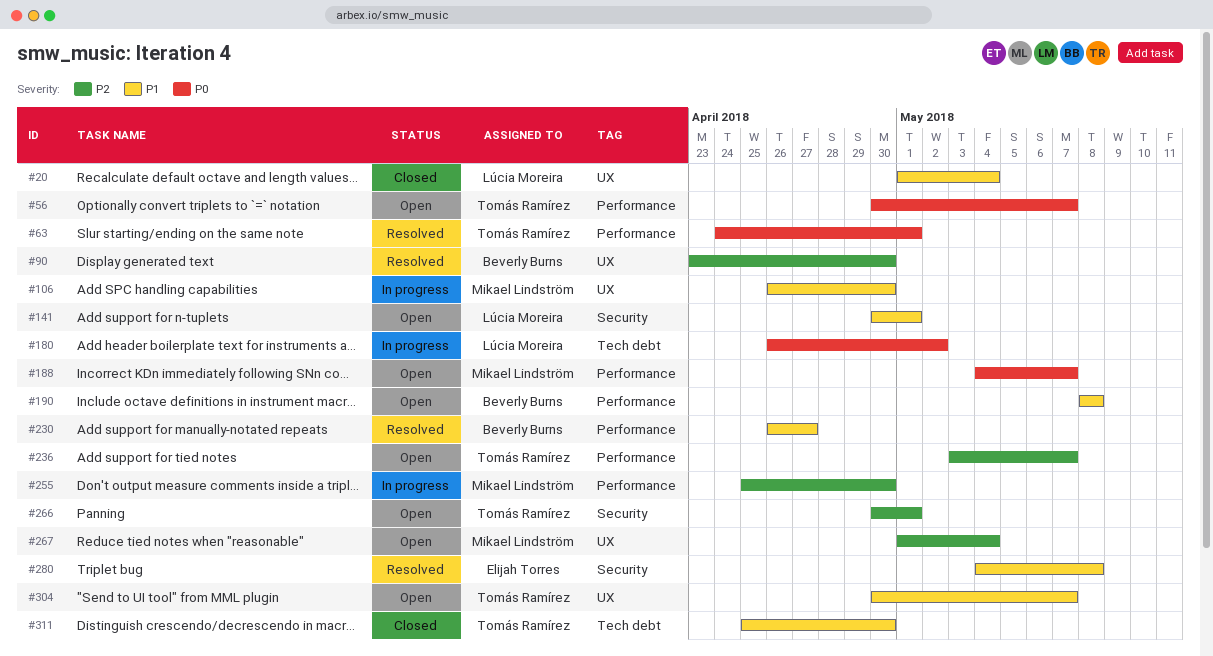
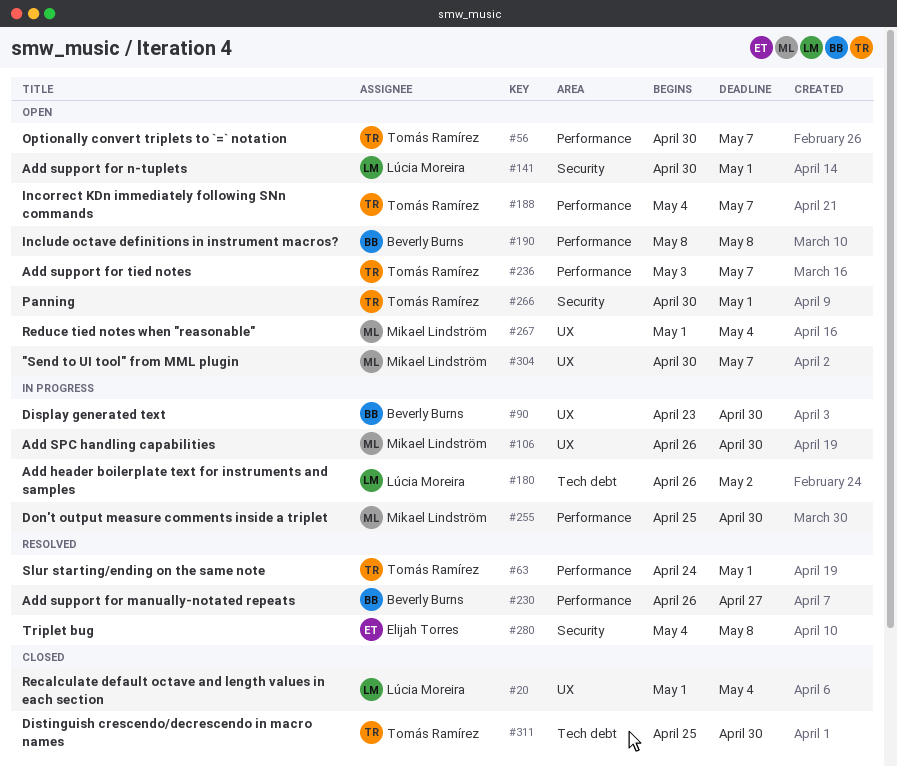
#90, status: Resolved -> In progress
#188, owner: Mikael Lindström -> Tomás Ramírez
#304, owner: Tomás Ramírez -> Mikael Lindström

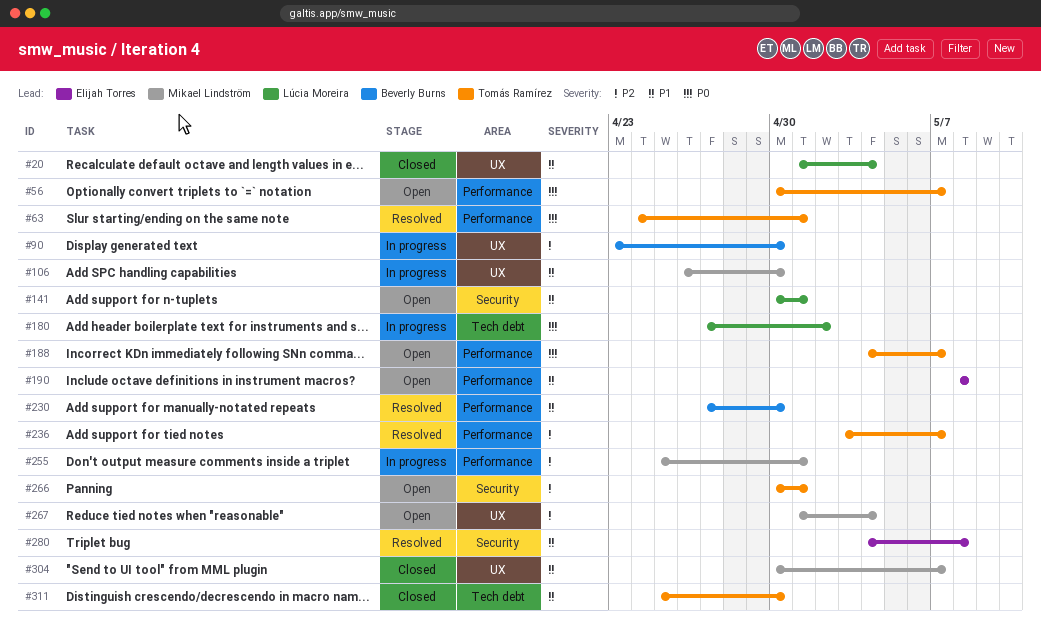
#180, start: Apr 26 -> Apr 27
#190, owner: Beverly Burns -> Elijah Torres
#230, start: Apr 26 -> Apr 27
#230, due: Apr 27 -> Apr 30
#236, status: Open -> Resolved
#255, due: Apr 30 -> May 1
#304, status: Open -> Closed

